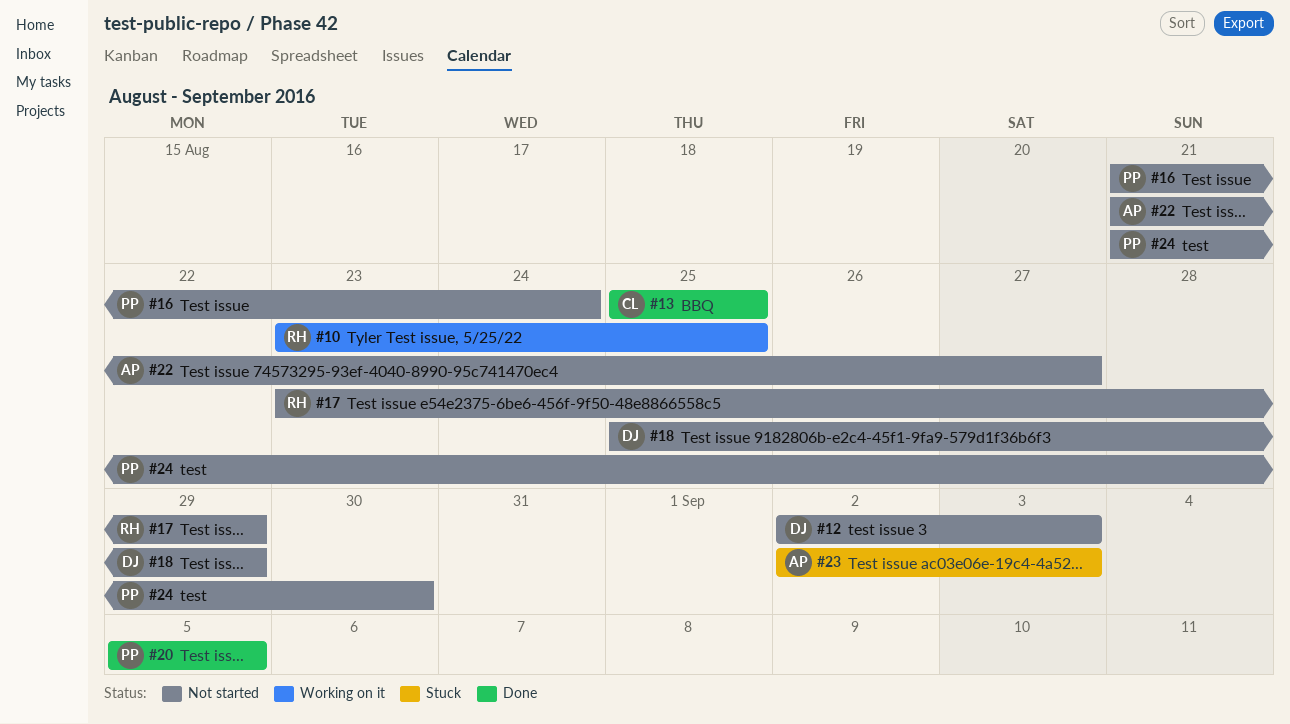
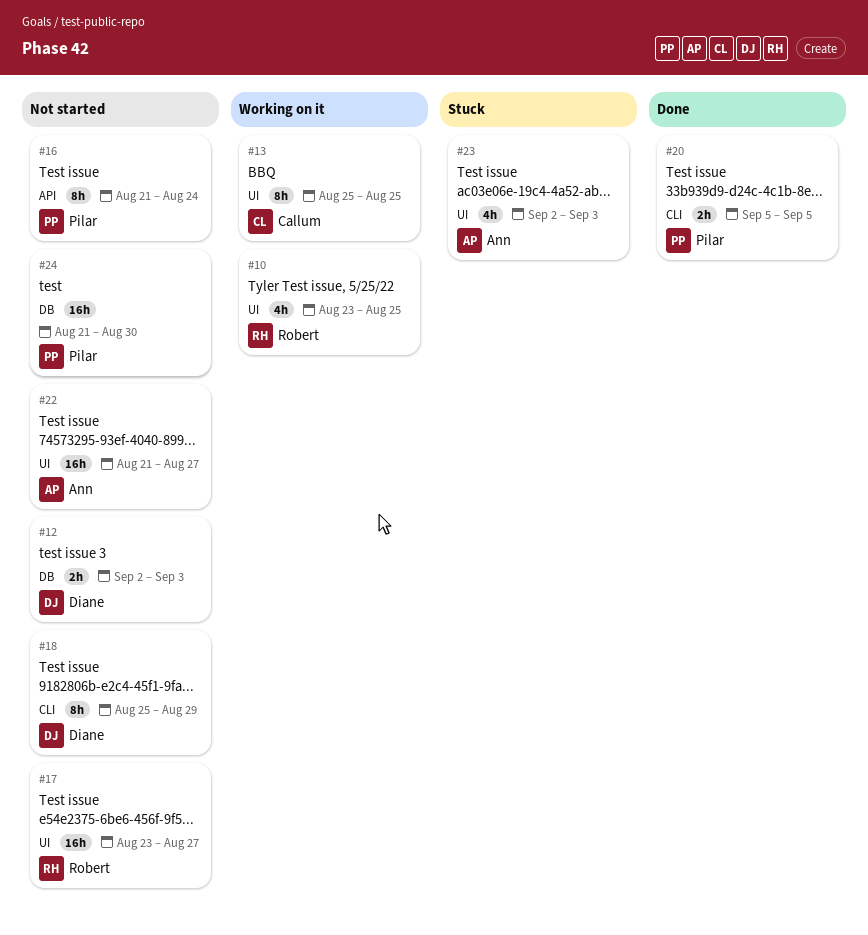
#13, status: Done -> Working on it
#17, due: Aug 29 -> Aug 27

